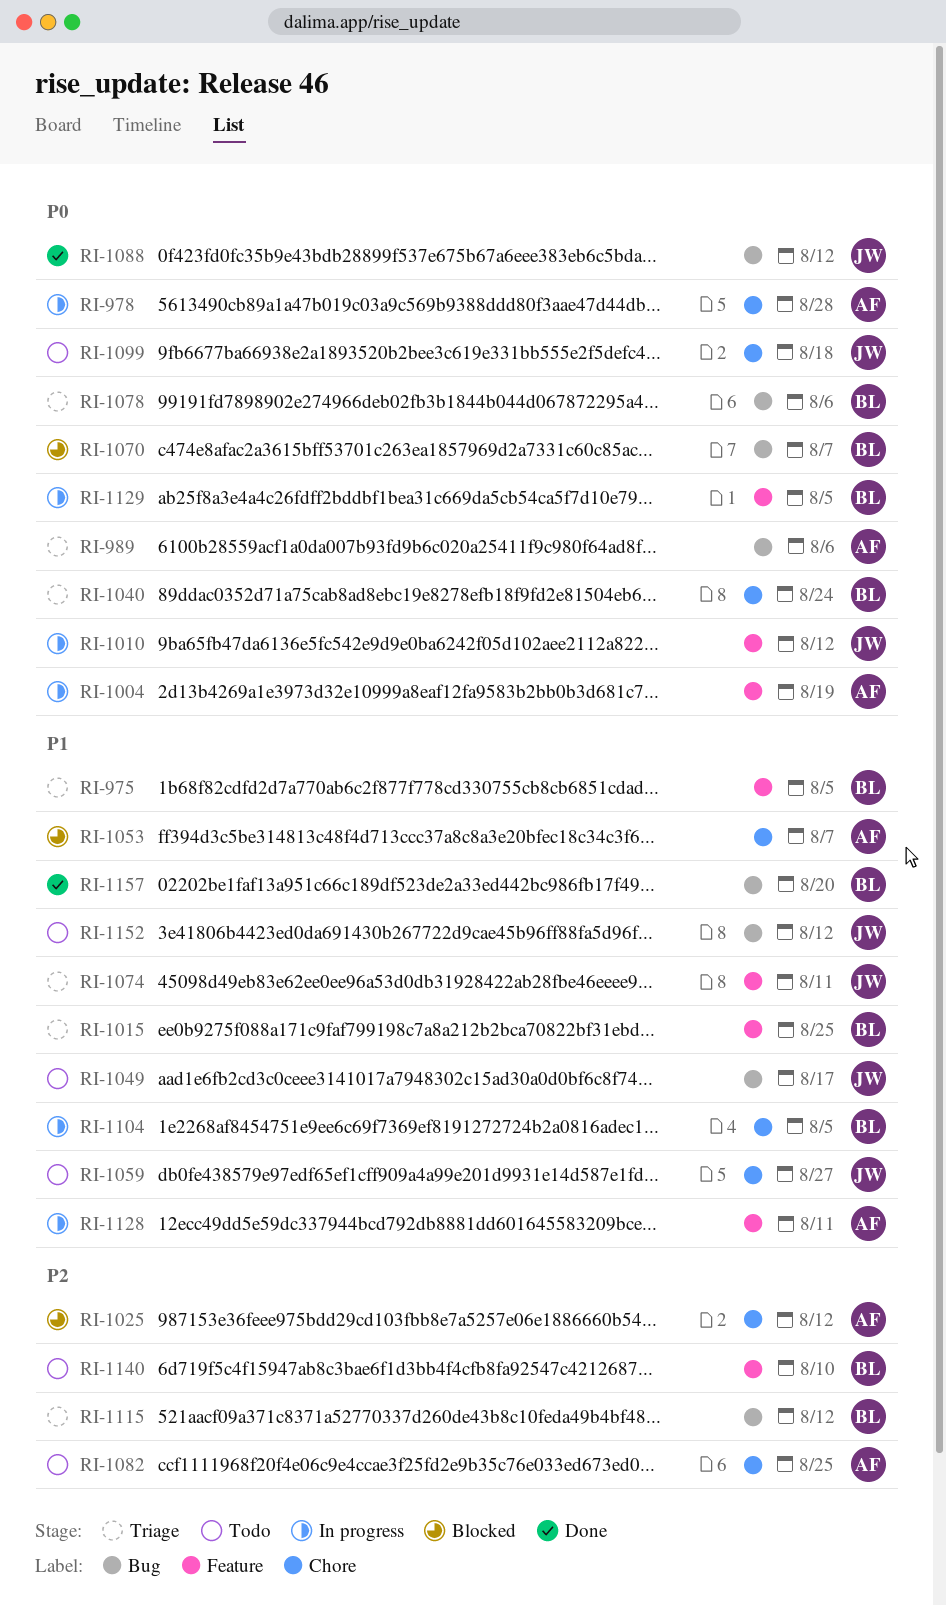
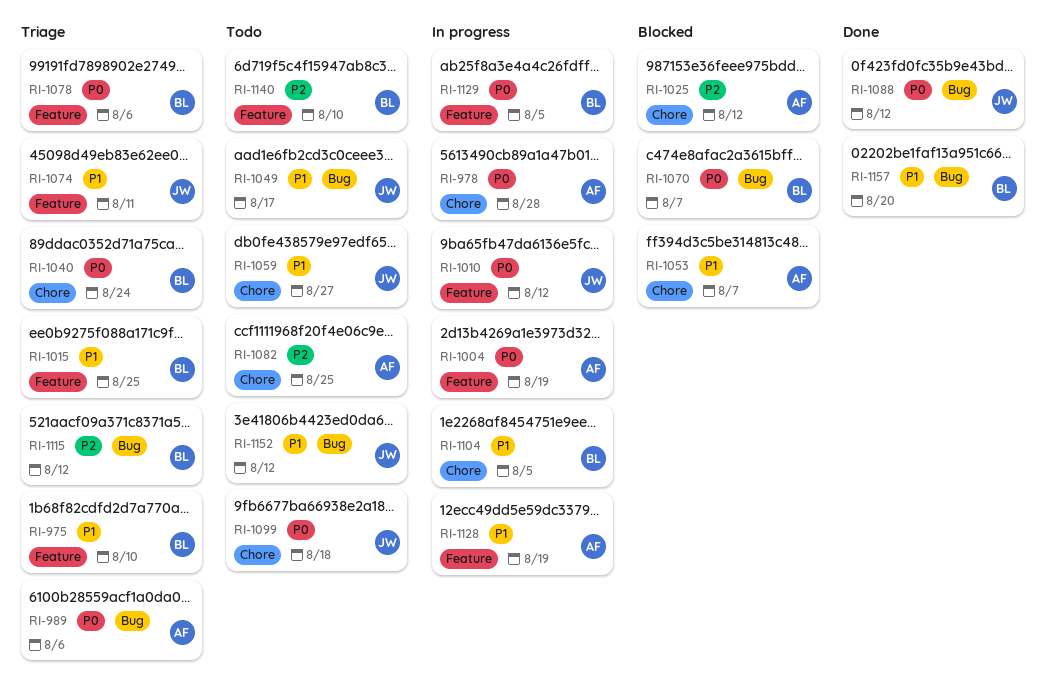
RI-975, due: Aug 5 -> Aug 10
RI-1078, label: Bug -> Feature
RI-1128, due: Aug 11 -> Aug 19

